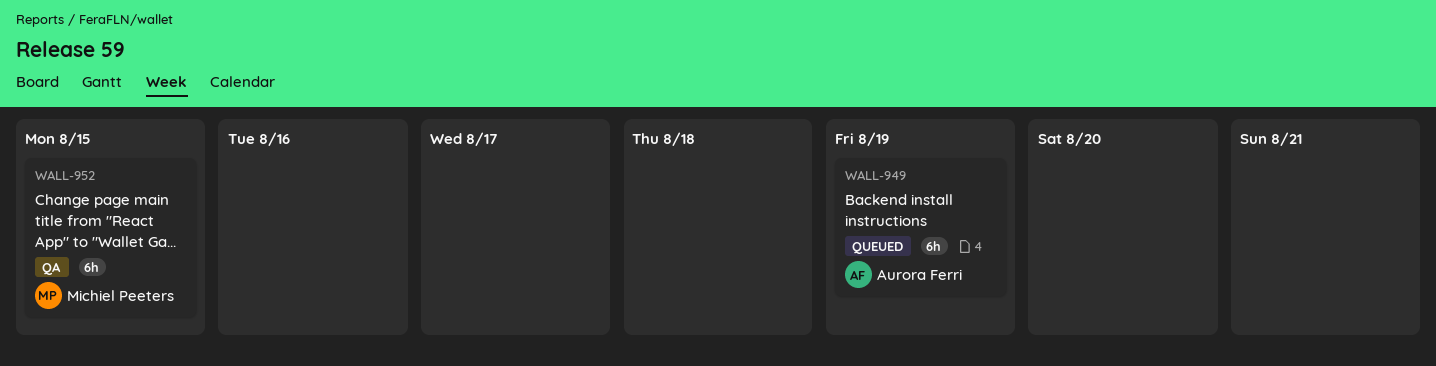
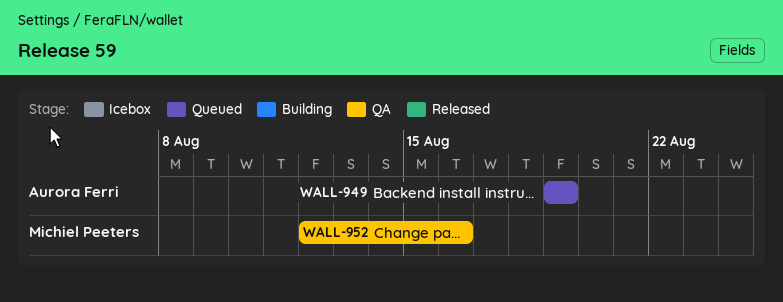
WALL-952, due: Aug 15 -> Aug 16

